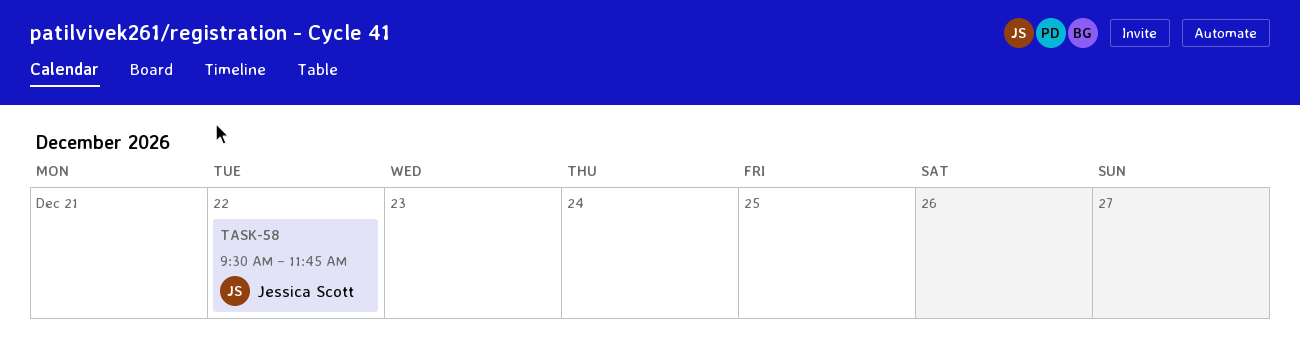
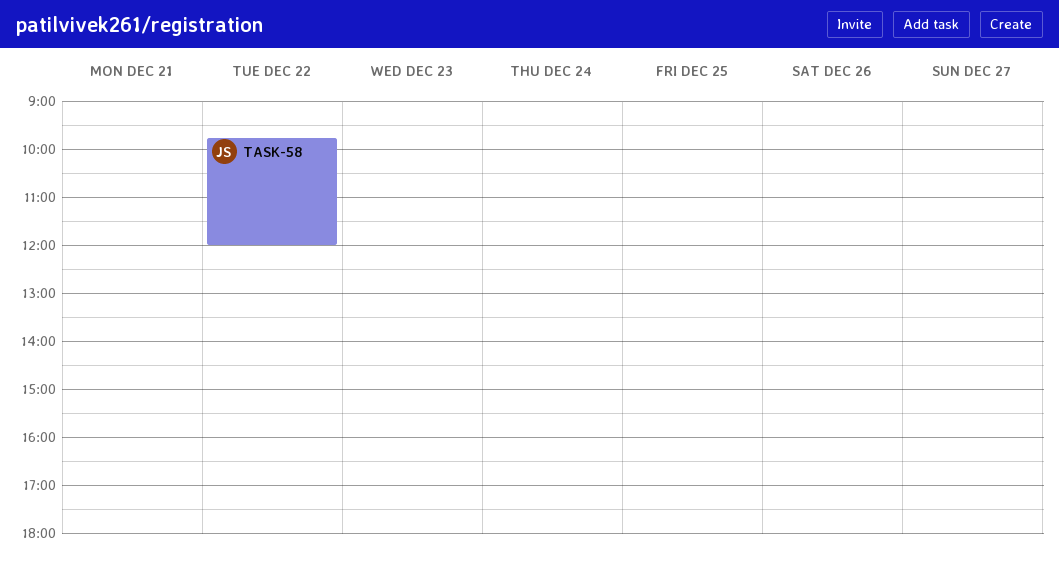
TASK-58, begins: 09:30 -> 09:45
TASK-58, ends: 11:45 -> 12:00

